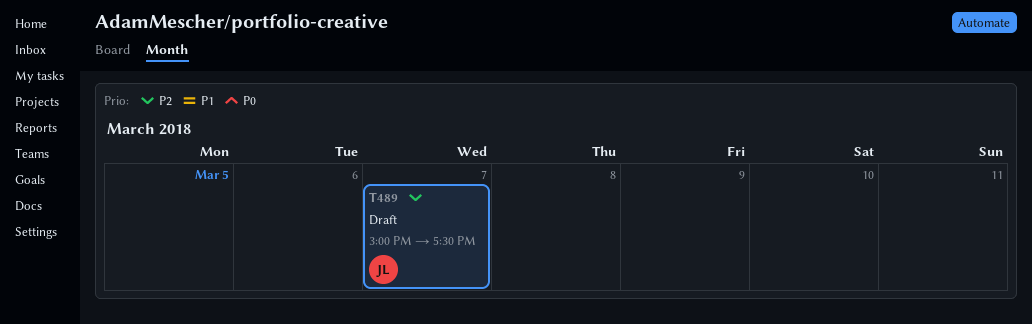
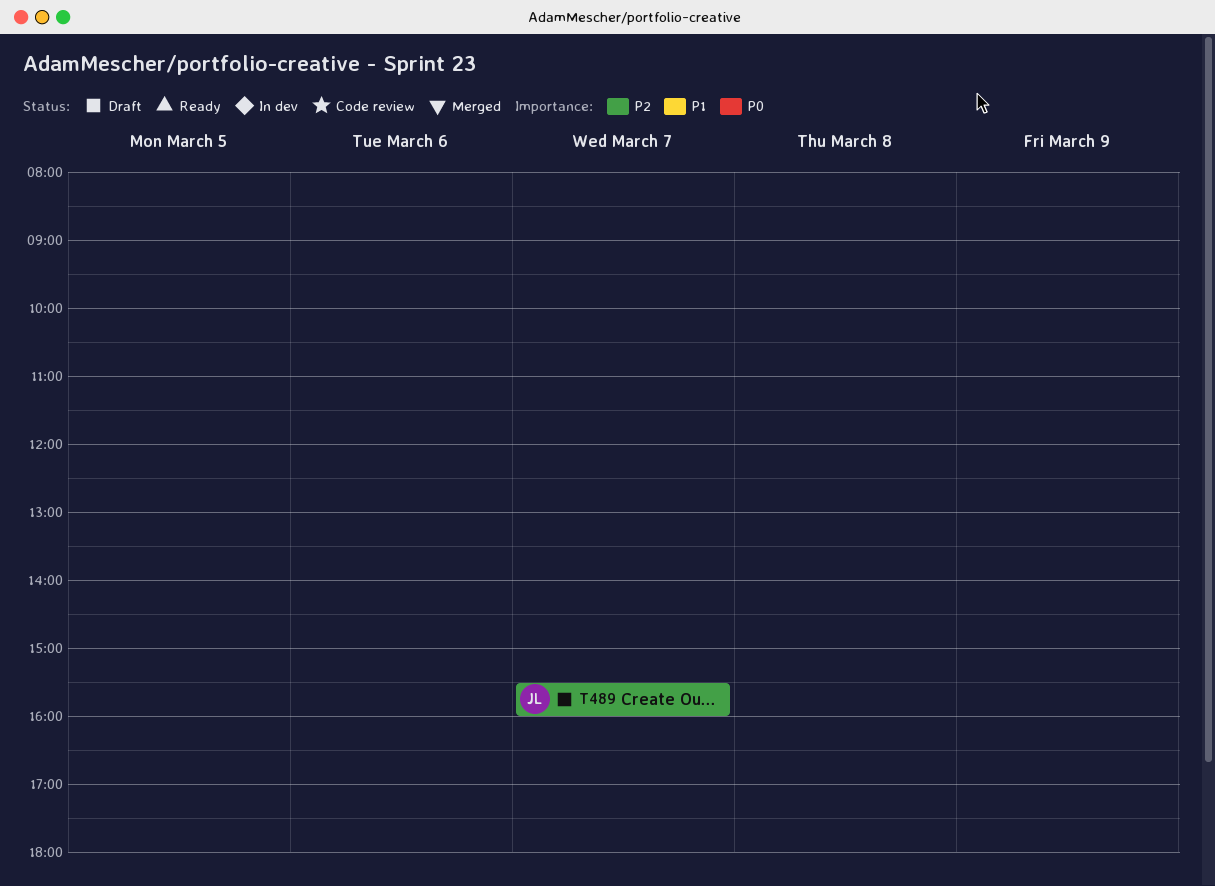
T489, begins: 15:00 -> 15:30
T489, ends: 17:30 -> 16:00

